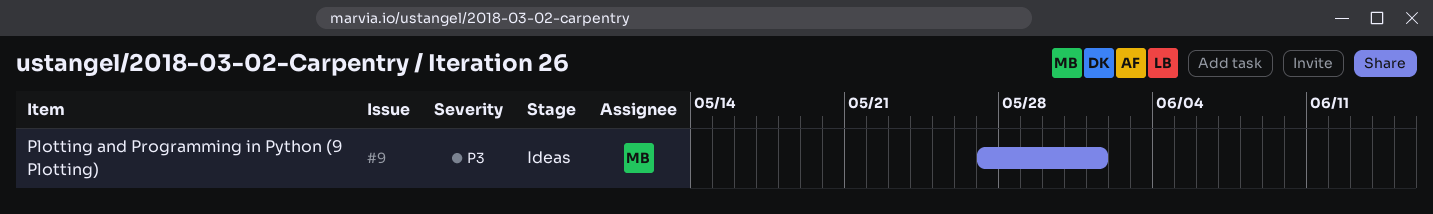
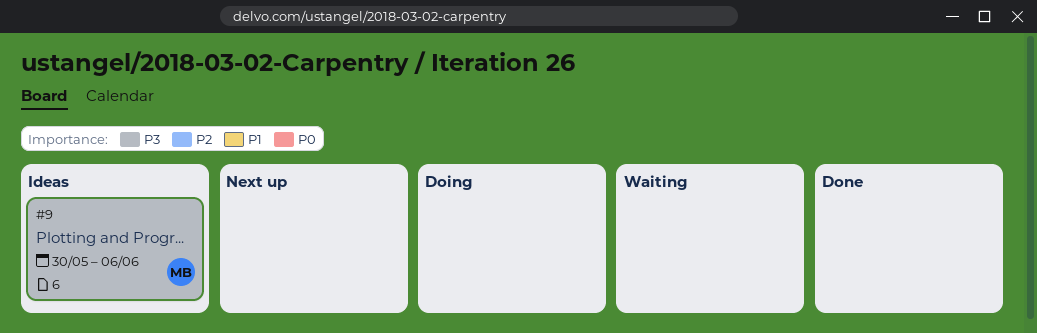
#9, start: May 27 -> May 30
#9, due: Jun 1 -> Jun 6

